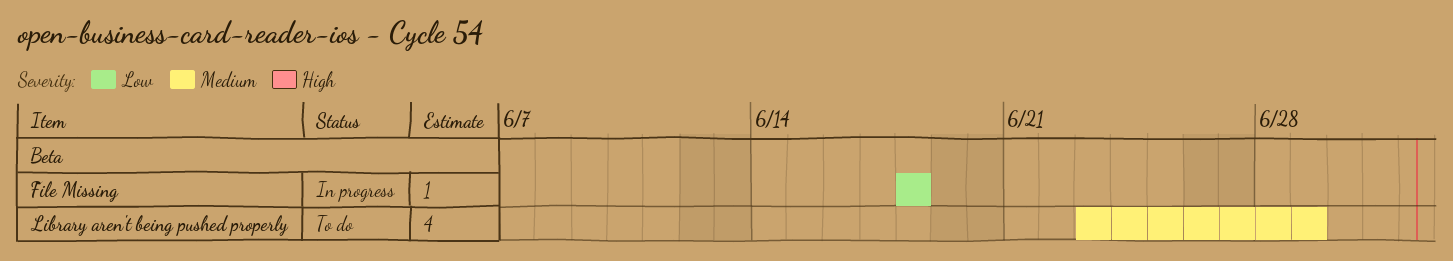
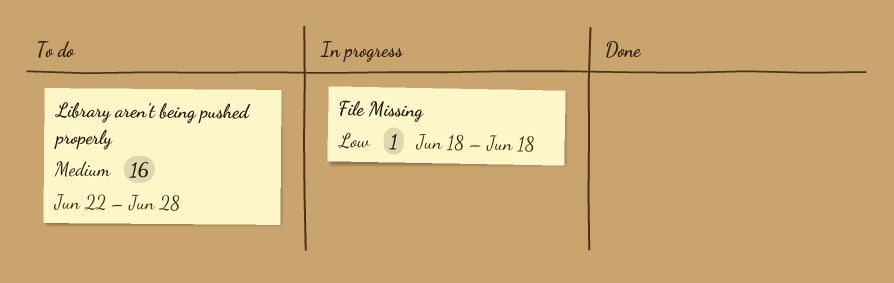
Library aren't being pushed properly, estimate: 4 -> 16
Library aren't being pushed properly, start: Jun 23 -> Jun 22
Library aren't being pushed properly, due: Jun 29 -> Jun 28

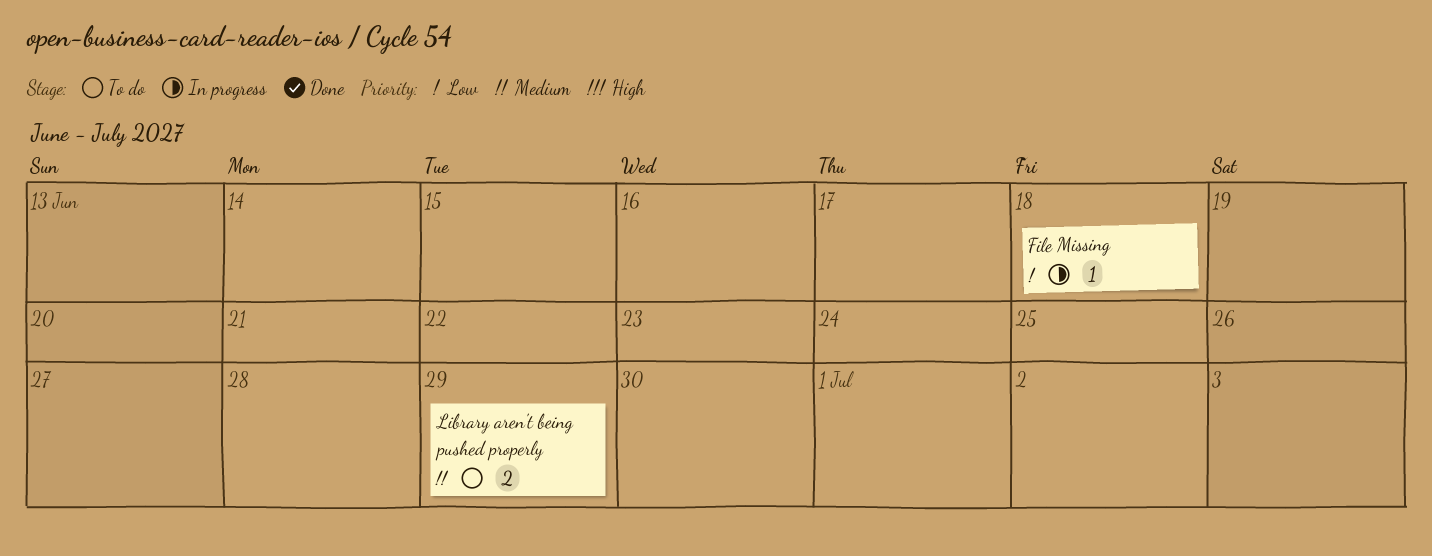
Library aren't being pushed properly, estimate: 16 -> 2
Library aren't being pushed properly, due: Jun 28 -> Jun 29

